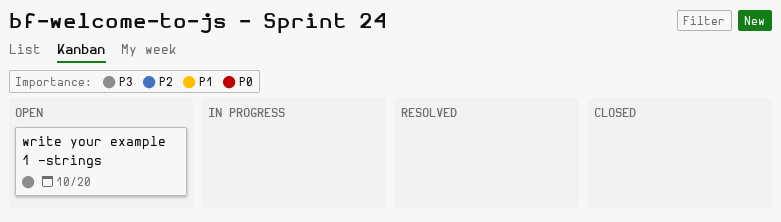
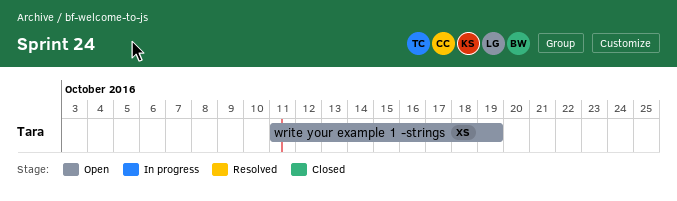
write your example 1 -strings, due: Oct 20 -> Oct 19

